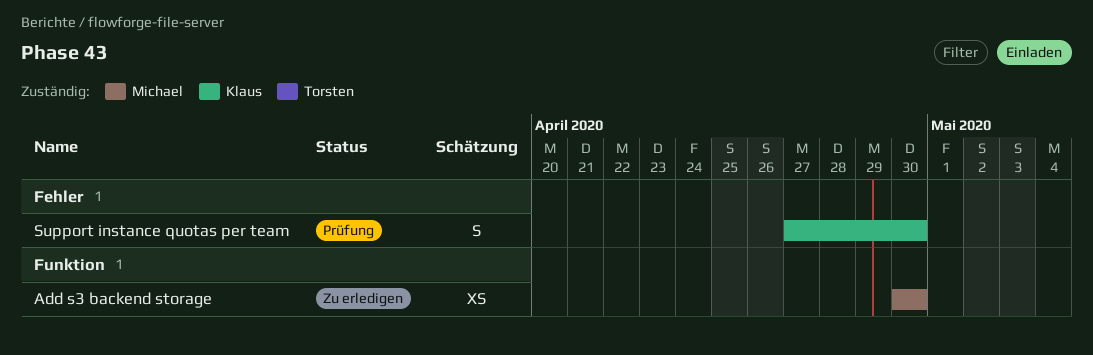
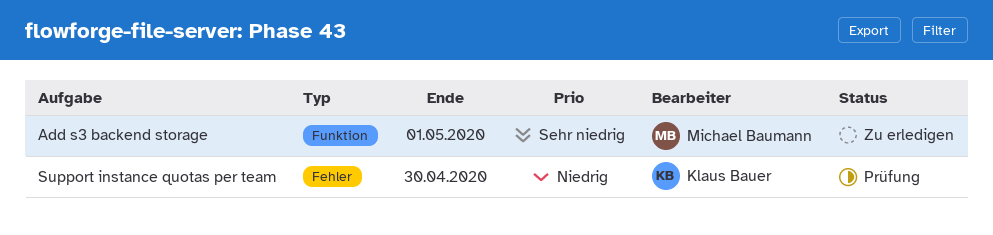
Add s3 backend storage, due: Apr 30 -> May 1

